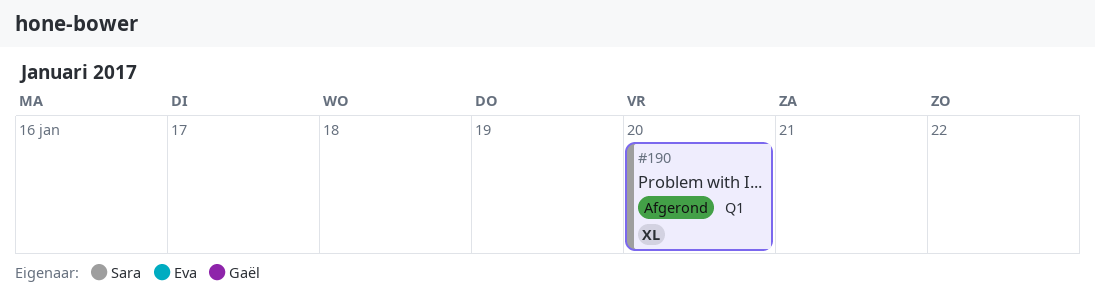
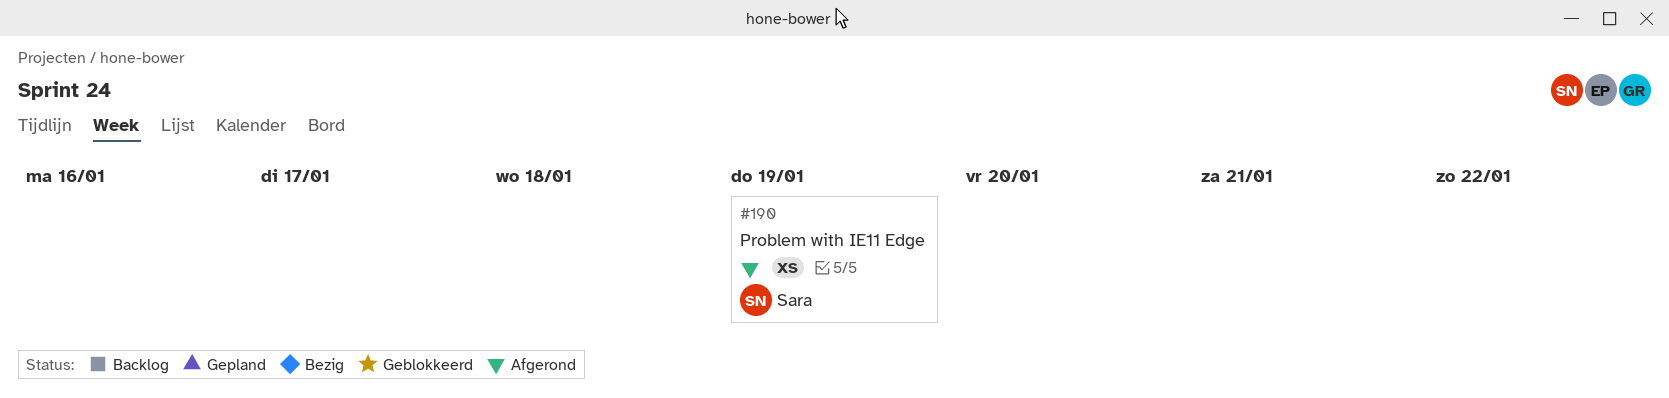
#190, estimate: XL -> XS
#190, due: Jan 20 -> Jan 19

